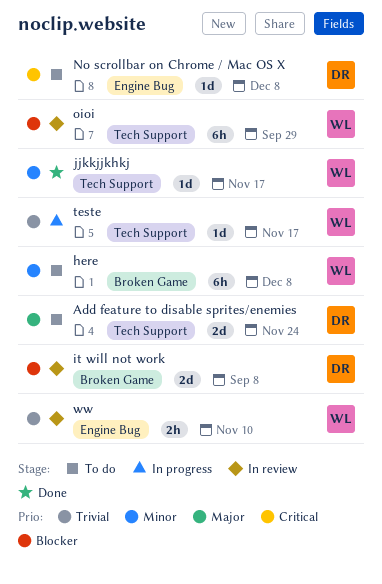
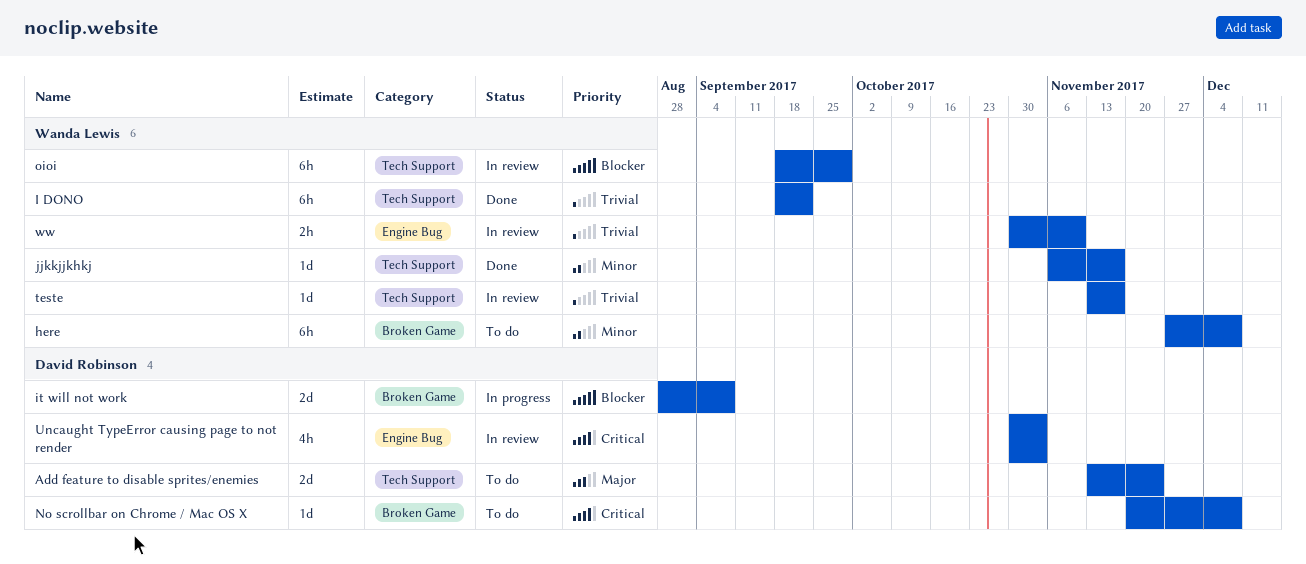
I DONO: none -> present
it will not work, status: In review -> In progress
No scrollbar on Chrome / Mac OS X, label: Engine Bug -> Broken Game
teste, status: In progress -> In review
Uncaught TypeError causing page to not render: none -> present

